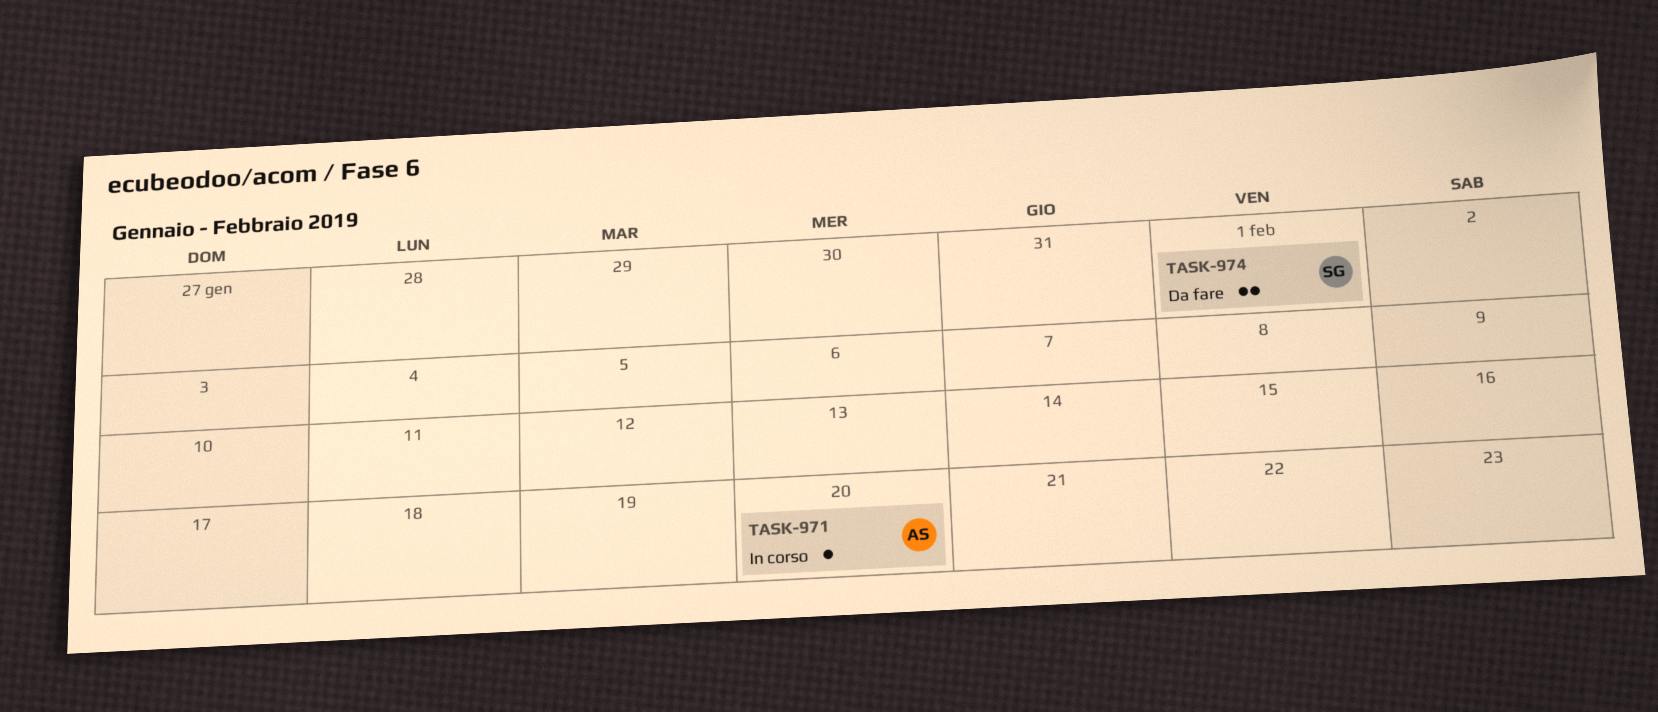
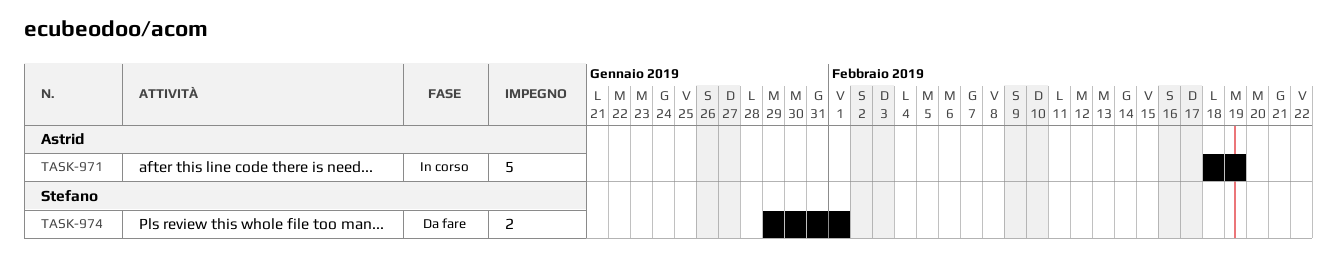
TASK-971, estimate: 1 -> 5
TASK-971, due: Feb 20 -> Feb 19

